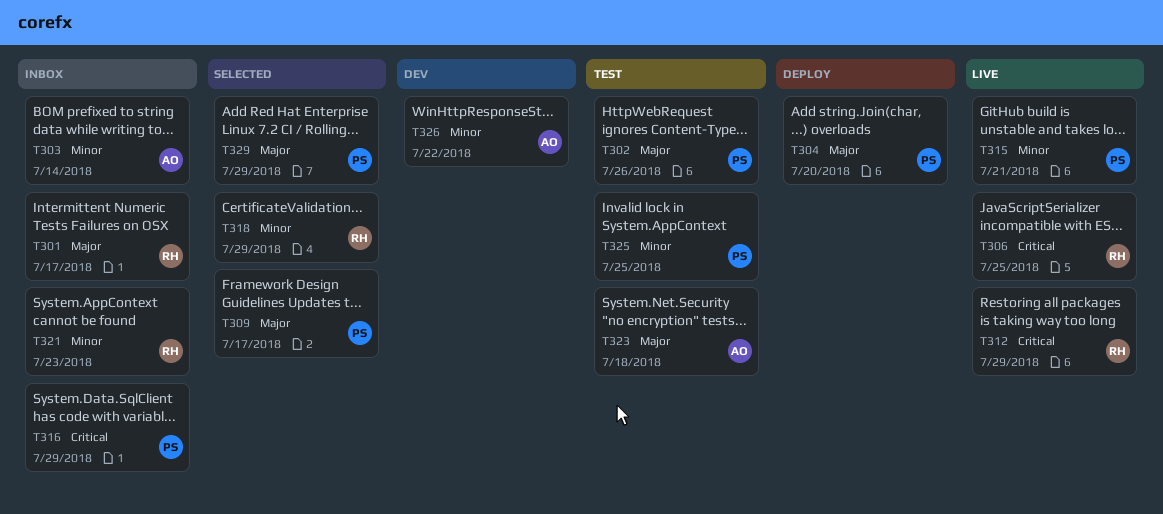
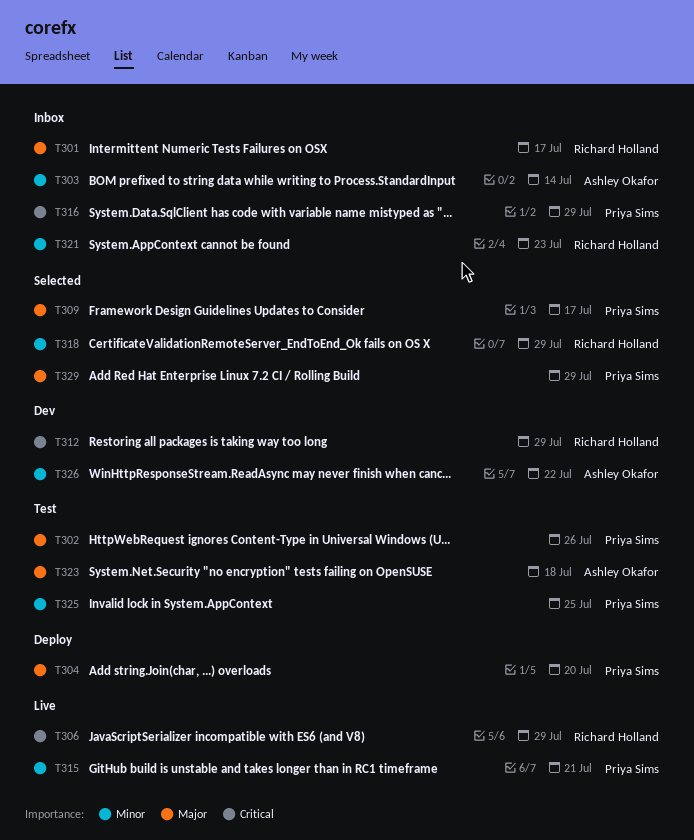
T306, due: Jul 25 -> Jul 29
T312, status: Live -> Dev

